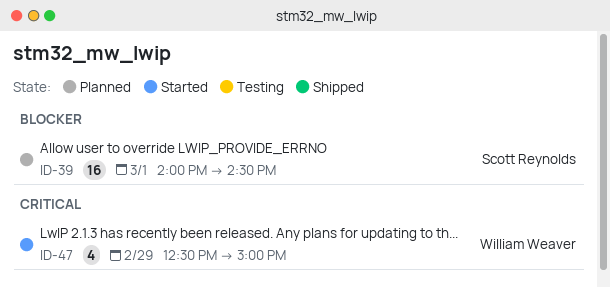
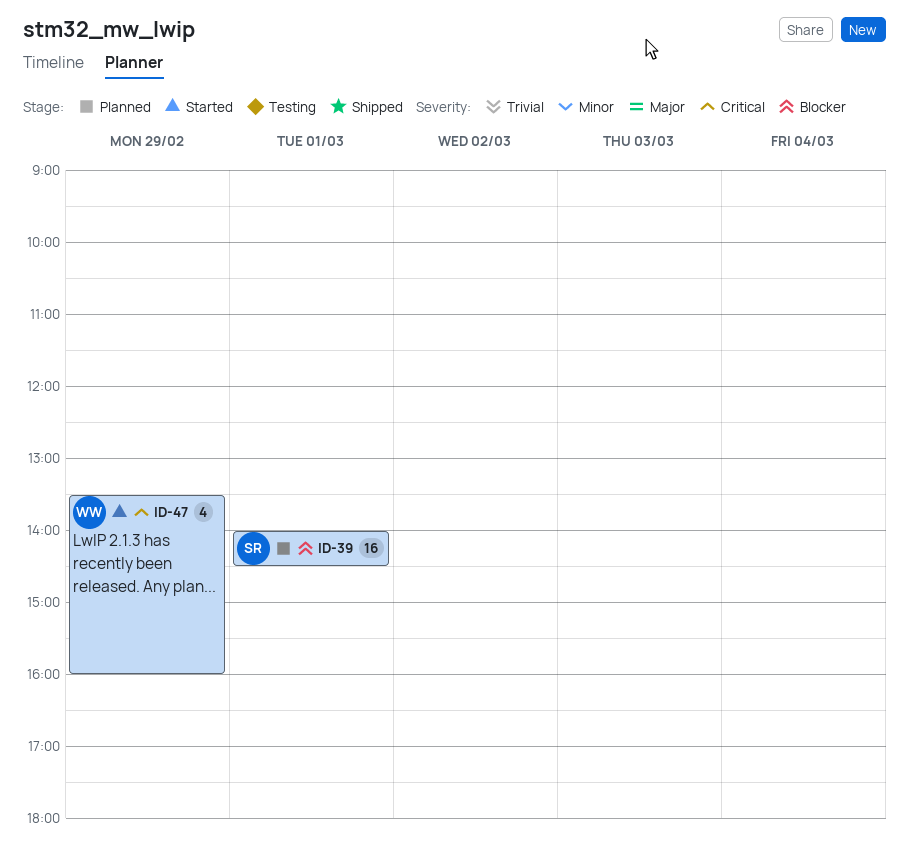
ID-47, begins: 12:30 -> 13:30
ID-47, ends: 15:00 -> 16:00

